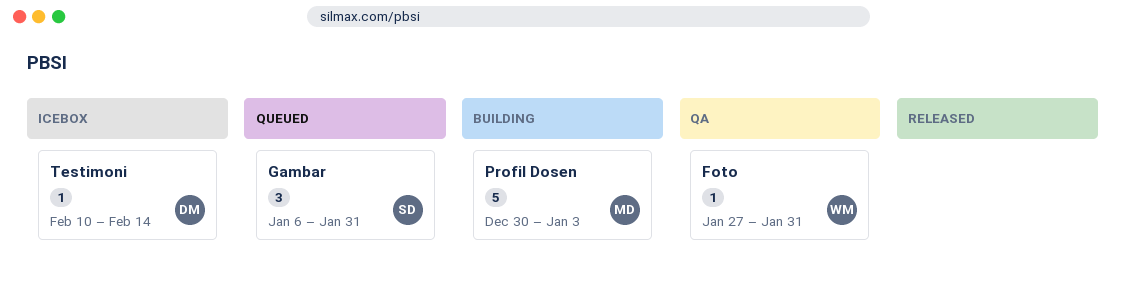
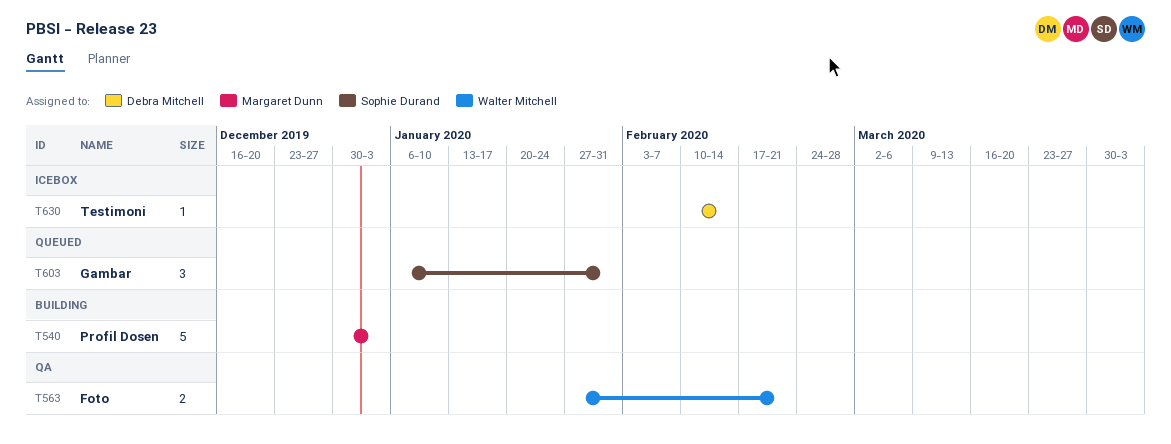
Foto, estimate: 1 -> 2
Foto, due: Jan 31 -> Feb 21

